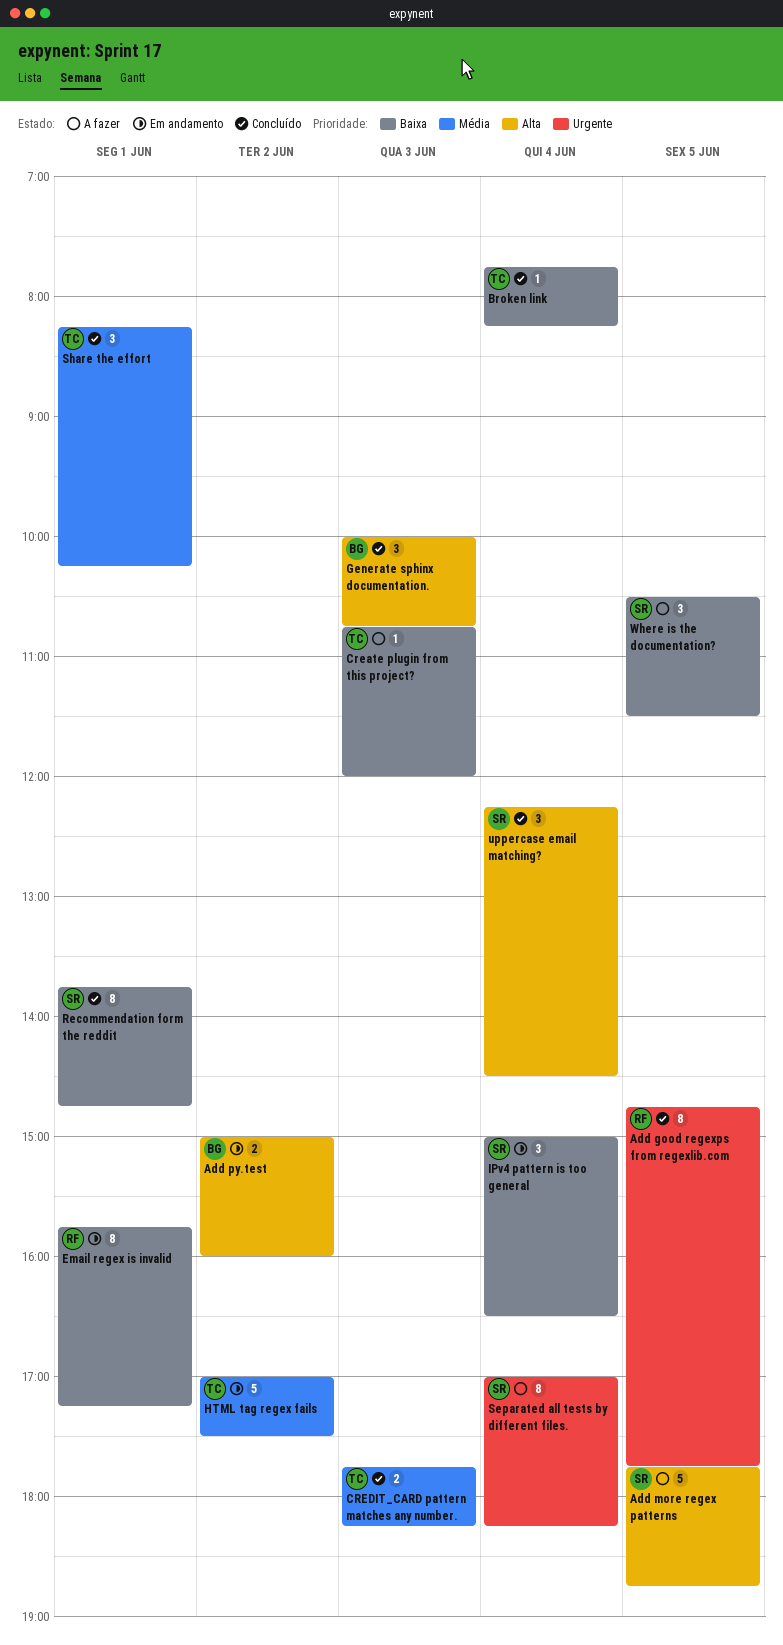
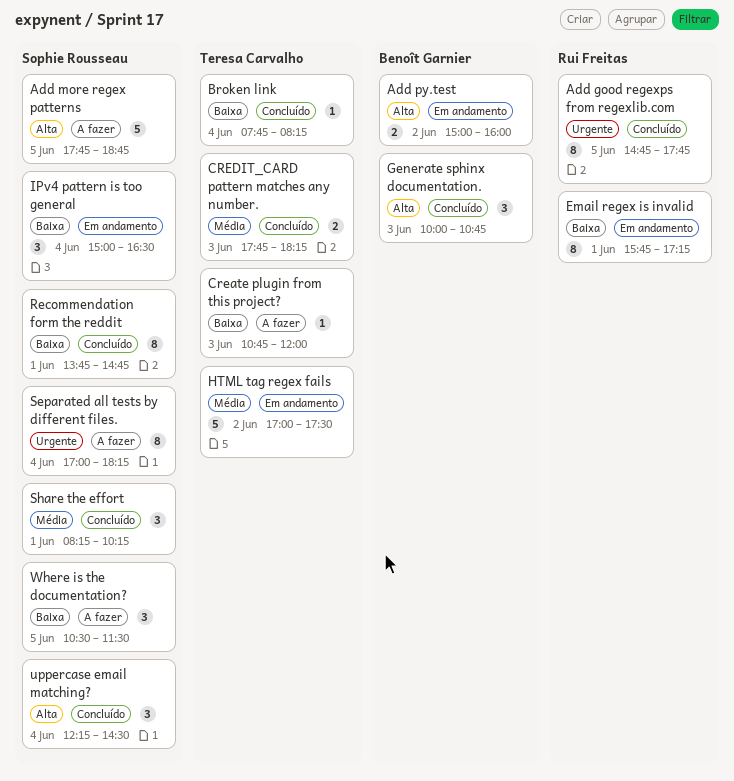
Share the effort, owner: Teresa Carvalho -> Sophie Rousseau

